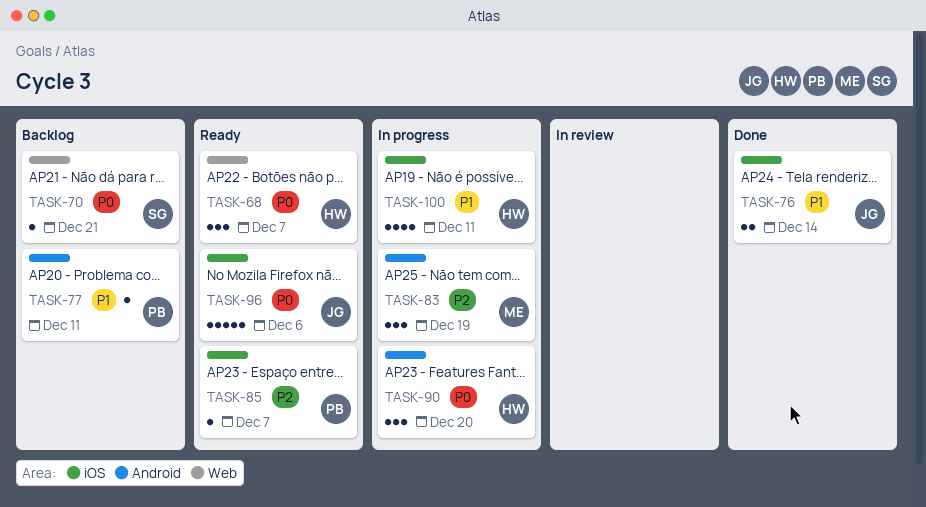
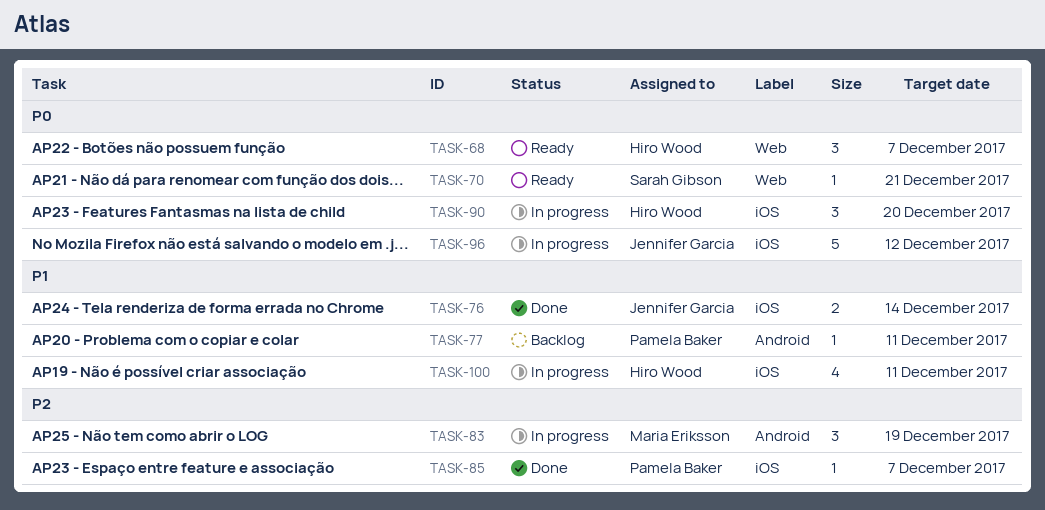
TASK-70, status: Backlog -> Ready
TASK-85, status: Ready -> Done
TASK-90, label: Android -> iOS
TASK-96, status: Ready -> In progress
TASK-96, due: Dec 6 -> Dec 12

